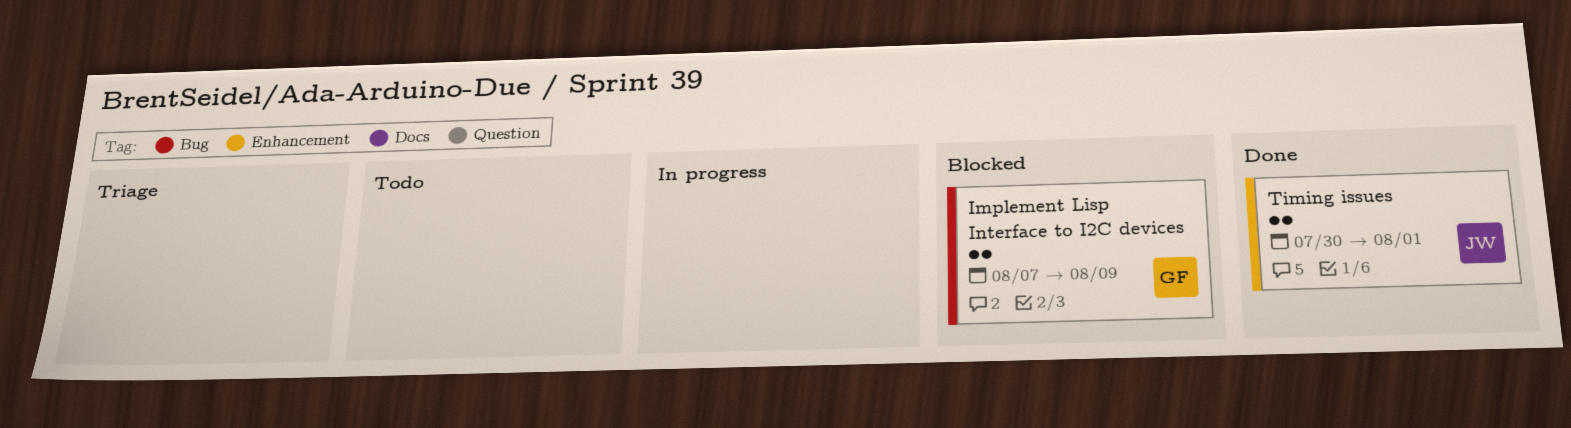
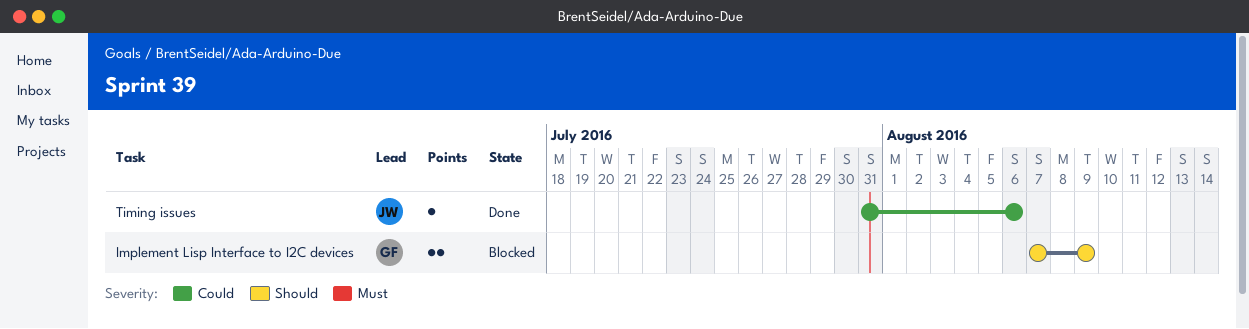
Timing issues, estimate: 2 -> 1
Timing issues, start: Jul 30 -> Jul 31
Timing issues, due: Aug 1 -> Aug 6

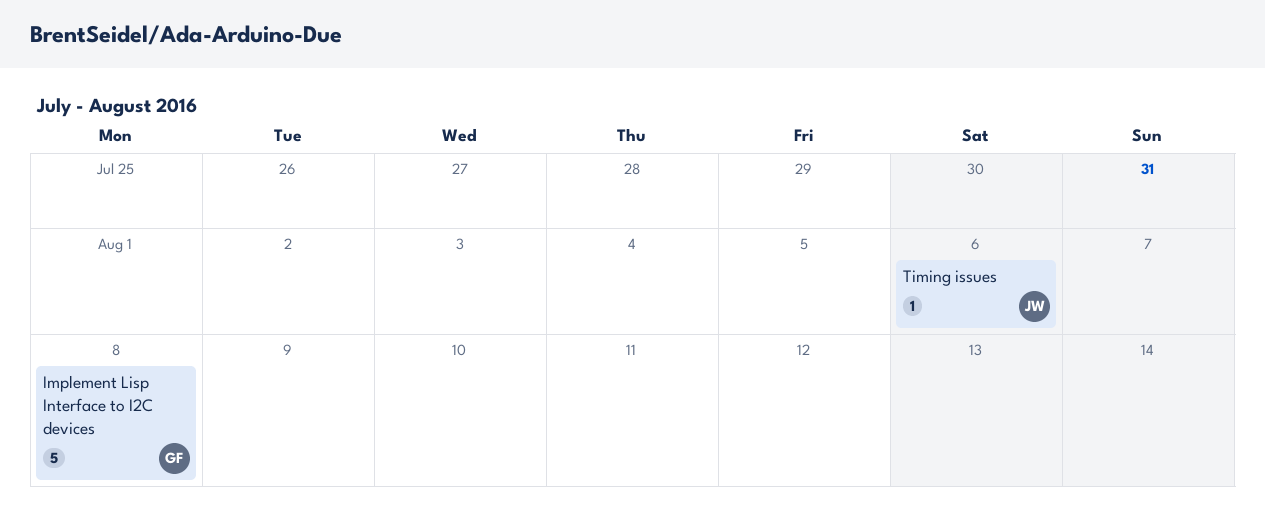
Implement Lisp Interface to I2C devices, estimate: 2 -> 5
Implement Lisp Interface to I2C devices, due: Aug 9 -> Aug 8

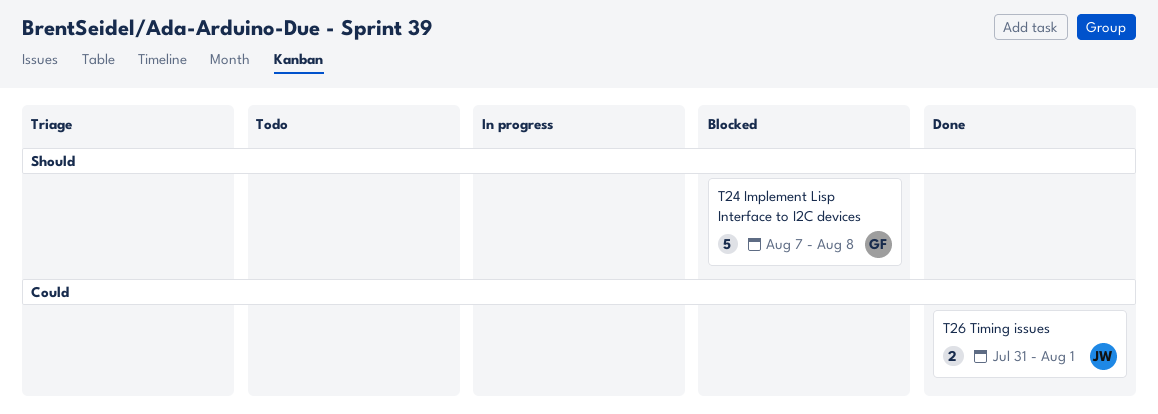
Timing issues, estimate: 1 -> 2
Timing issues, due: Aug 6 -> Aug 1

